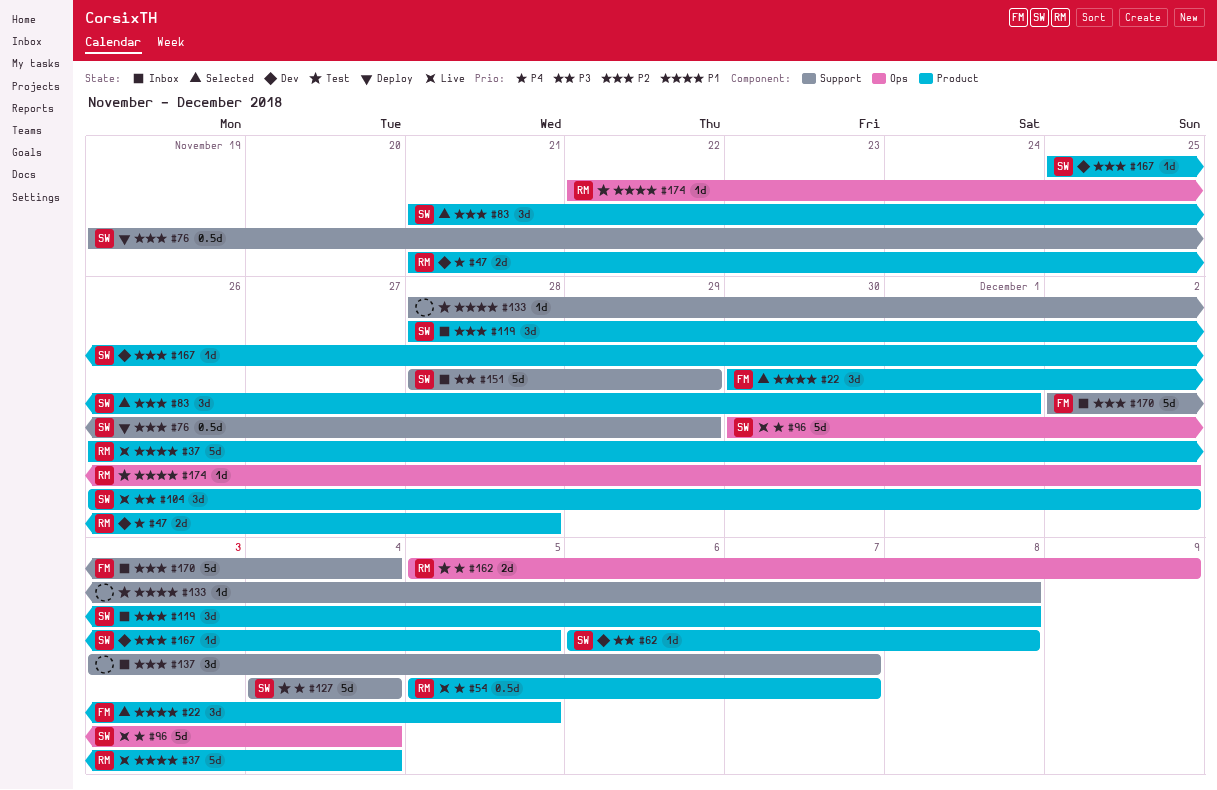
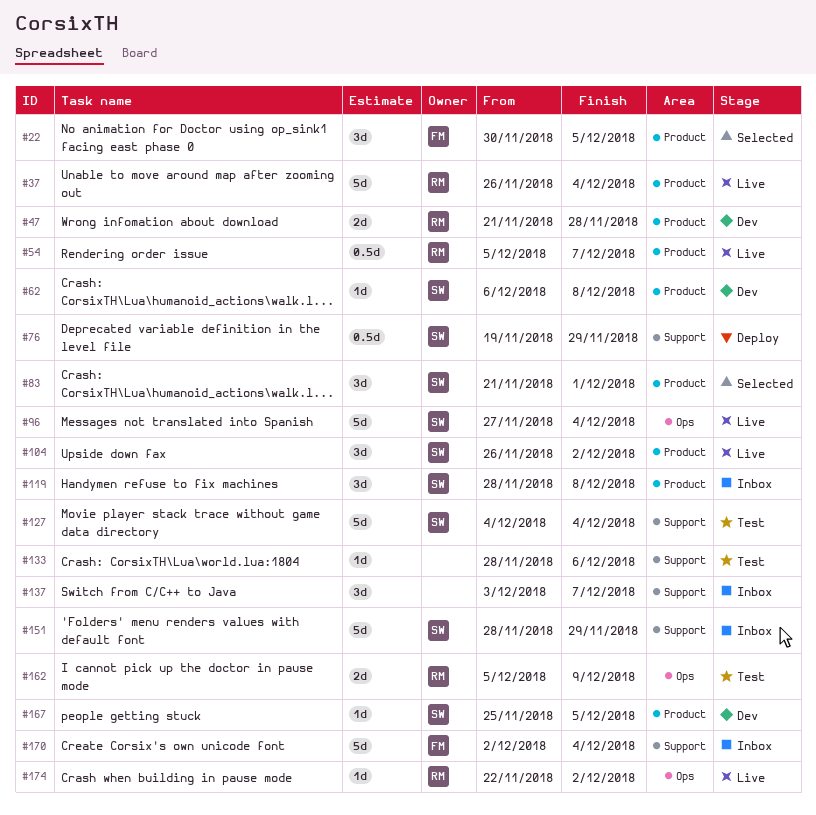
#96, start: Nov 30 -> Nov 27
#133, due: Dec 8 -> Dec 6
#174, status: Test -> Live

